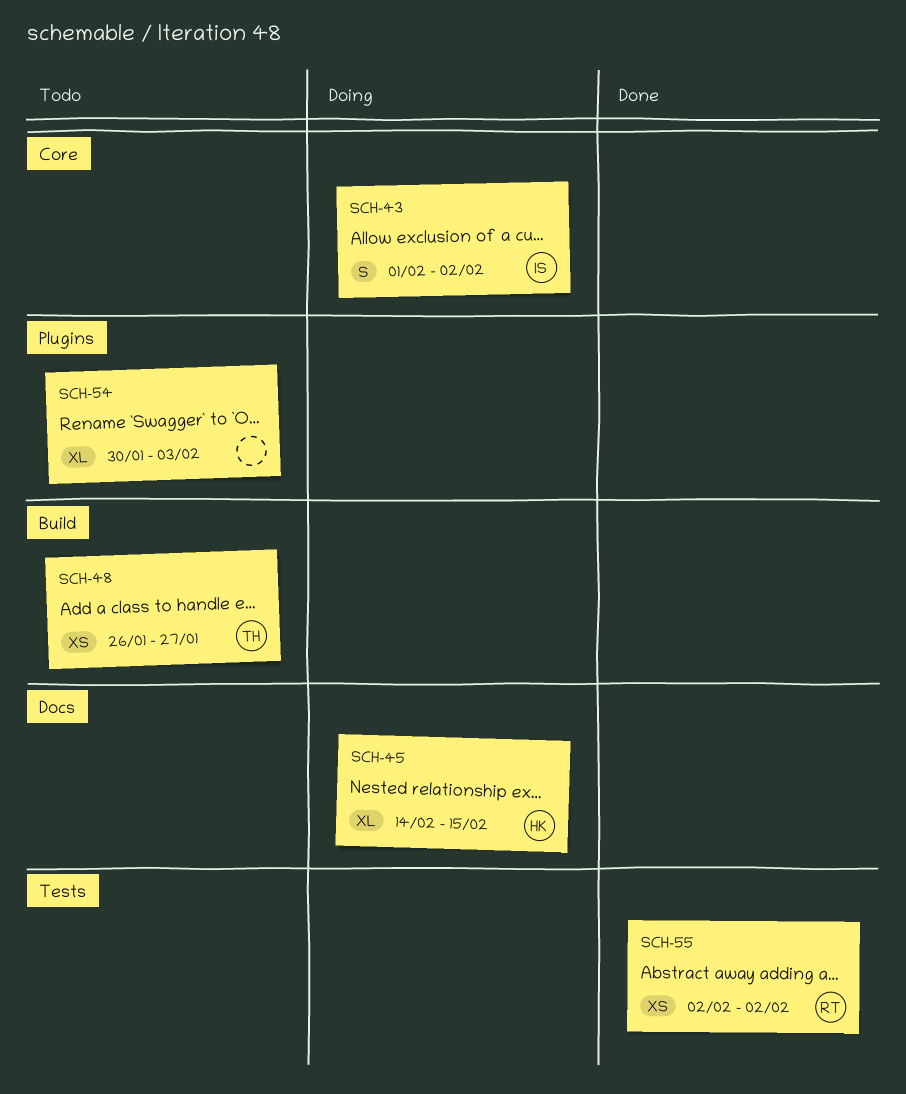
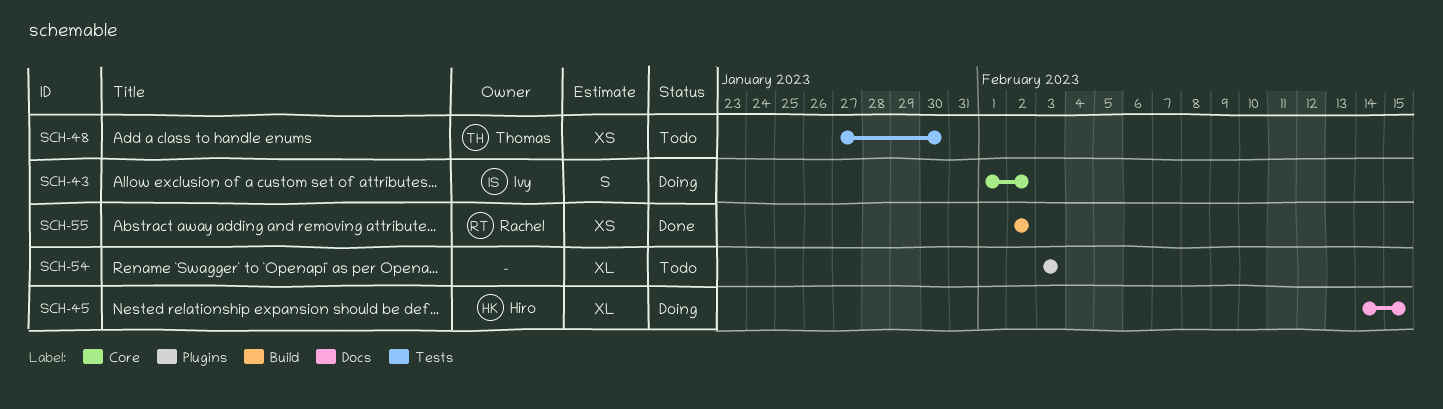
SCH-48, label: Build -> Tests
SCH-48, start: Jan 26 -> Jan 27
SCH-48, due: Jan 27 -> Jan 30
SCH-54, start: Jan 30 -> Feb 3
SCH-55, label: Tests -> Build

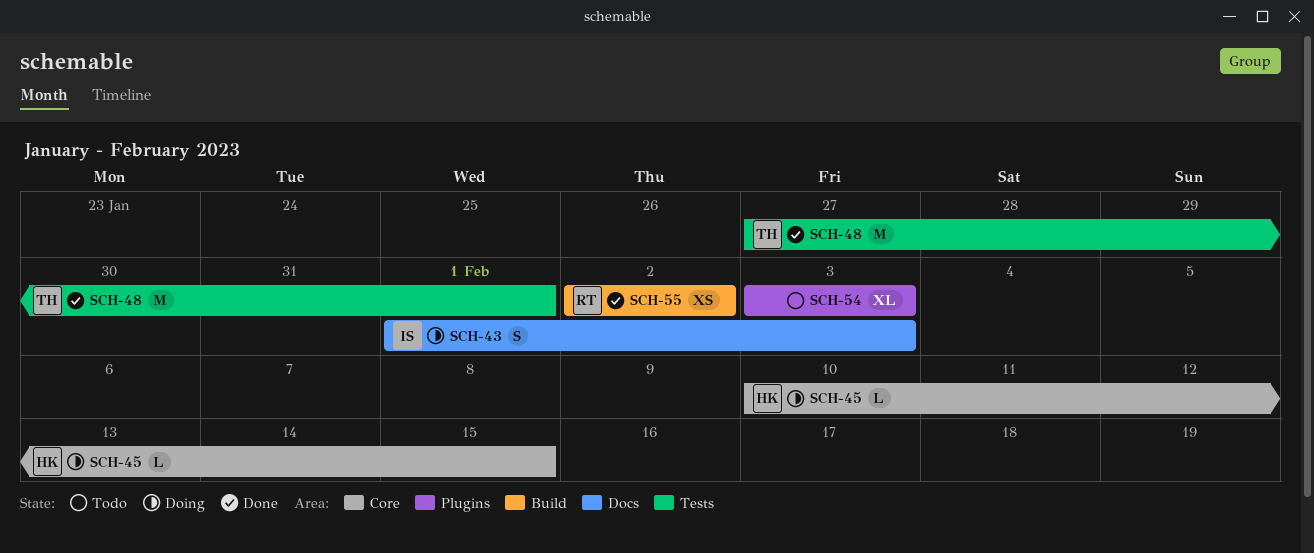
SCH-43, label: Core -> Docs
SCH-43, due: Feb 2 -> Feb 3
SCH-45, label: Docs -> Core
SCH-45, estimate: XL -> L
SCH-45, start: Feb 14 -> Feb 10
SCH-48, status: Todo -> Done
SCH-48, estimate: XS -> M
SCH-48, due: Jan 30 -> Feb 1

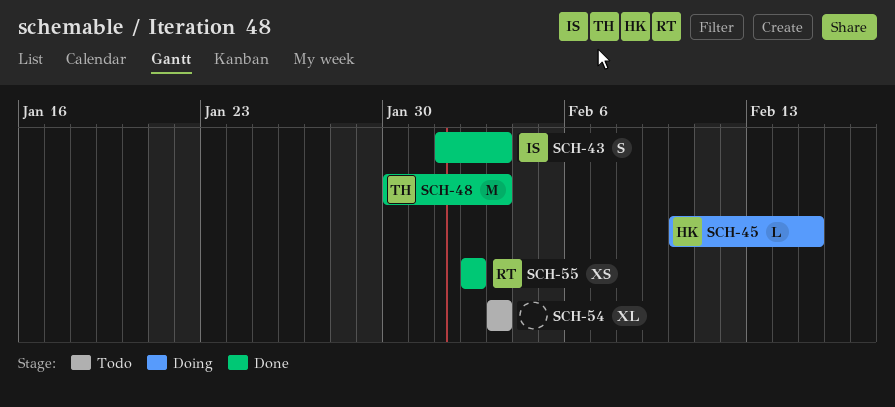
SCH-43, status: Doing -> Done
SCH-48, start: Jan 27 -> Jan 30
SCH-48, due: Feb 1 -> Feb 3

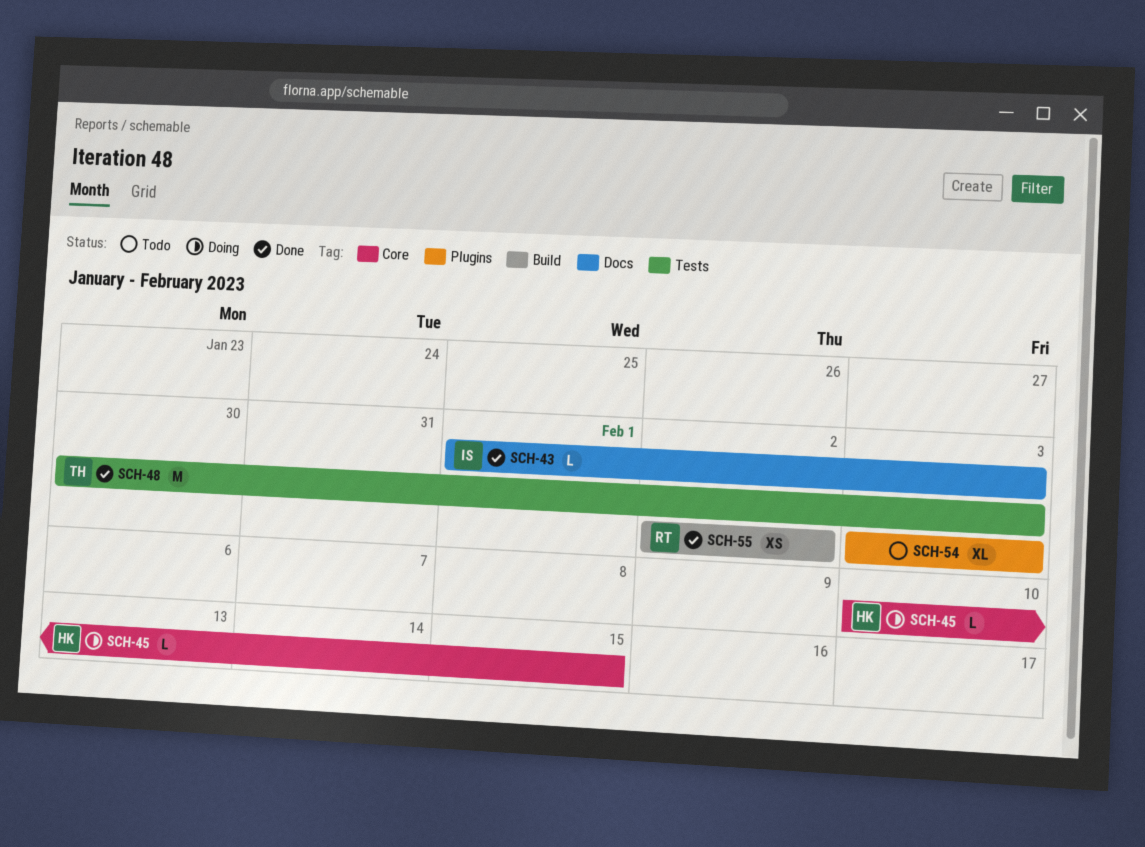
SCH-43, estimate: S -> L

